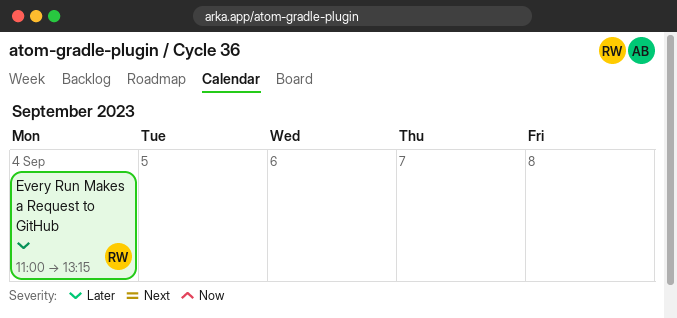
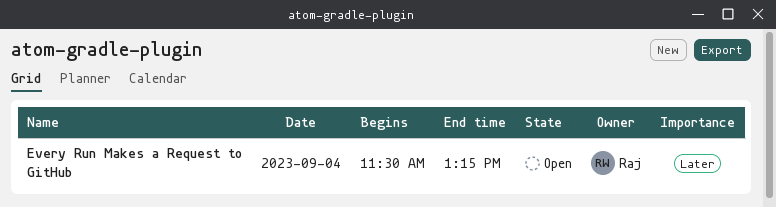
Every Run Makes a Request to GitHub, begins: 11:00 -> 11:30

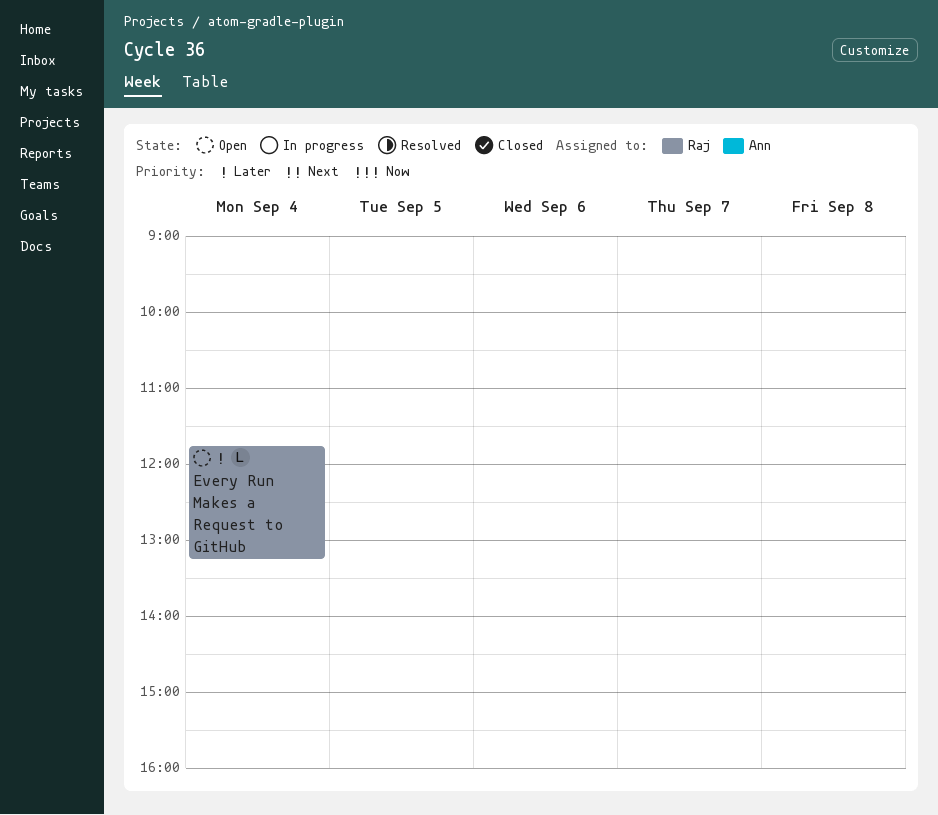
Every Run Makes a Request to GitHub, begins: 11:30 -> 11:45

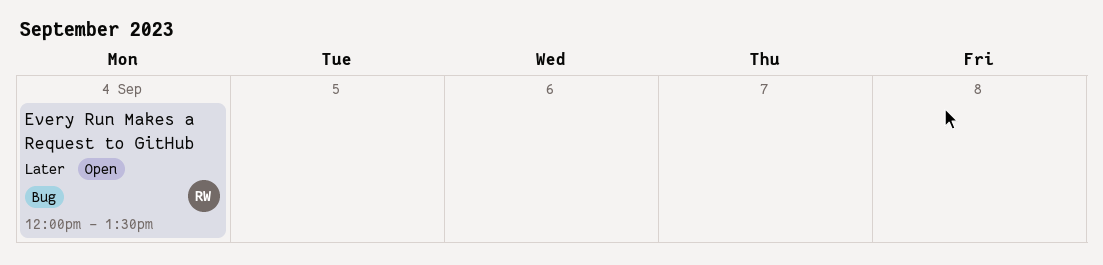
Every Run Makes a Request to GitHub, begins: 11:45 -> 12:00
Every Run Makes a Request to GitHub, ends: 13:15 -> 13:30

